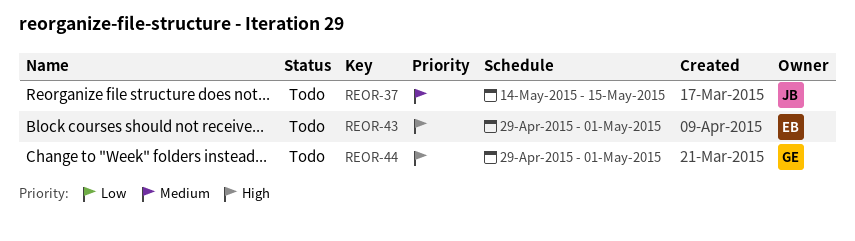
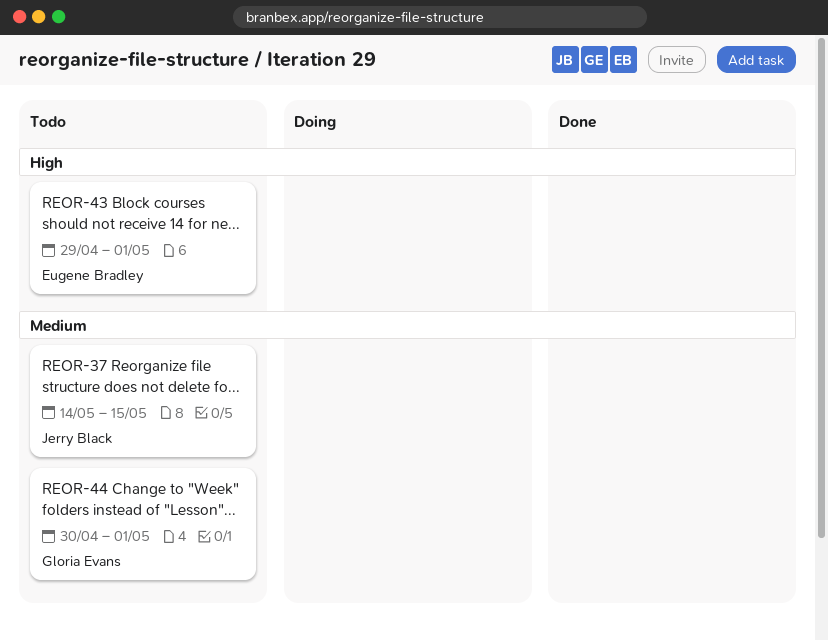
REOR-44, priority: High -> Medium
REOR-44, start: Apr 29 -> Apr 30

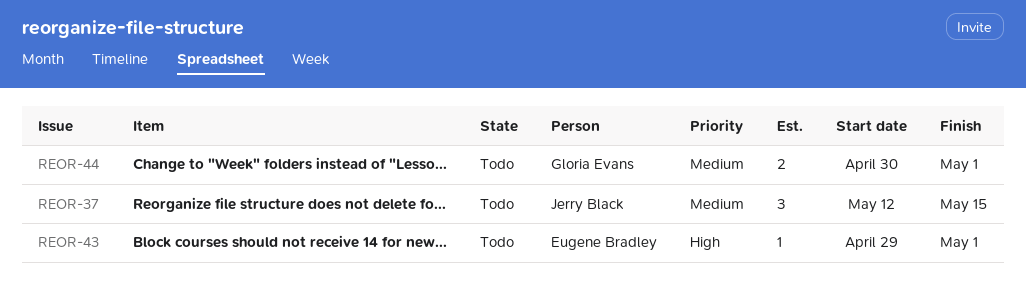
REOR-37, start: May 14 -> May 12

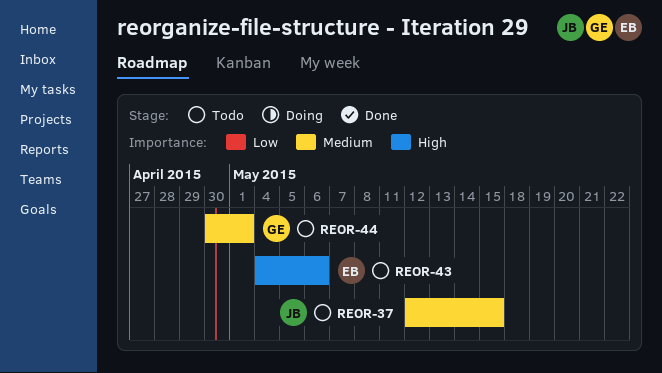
REOR-43, start: Apr 29 -> May 4
REOR-43, due: May 1 -> May 6

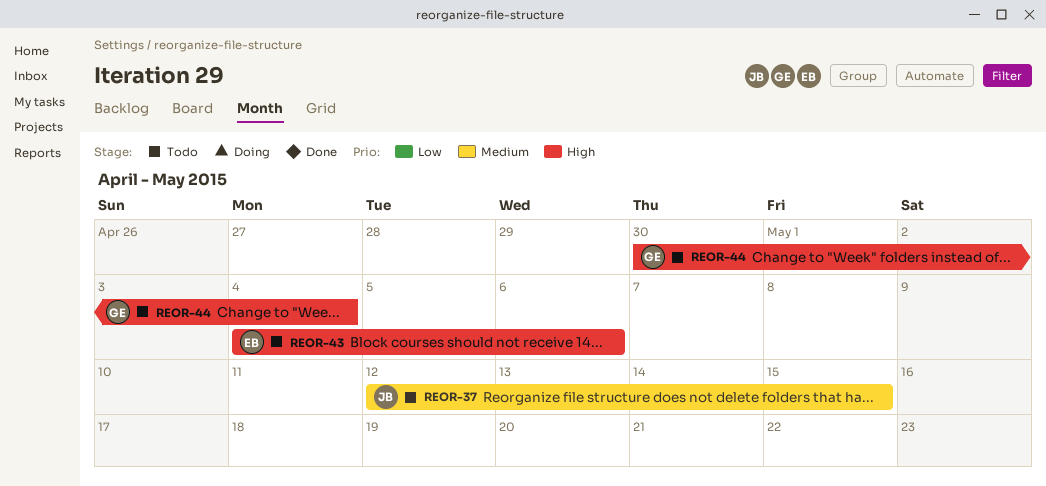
REOR-44, priority: Medium -> High
REOR-44, due: May 1 -> May 4

